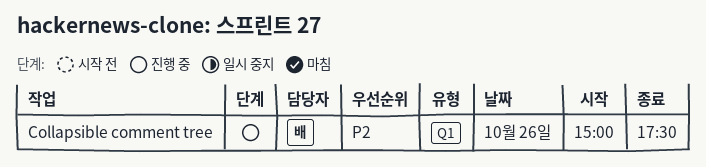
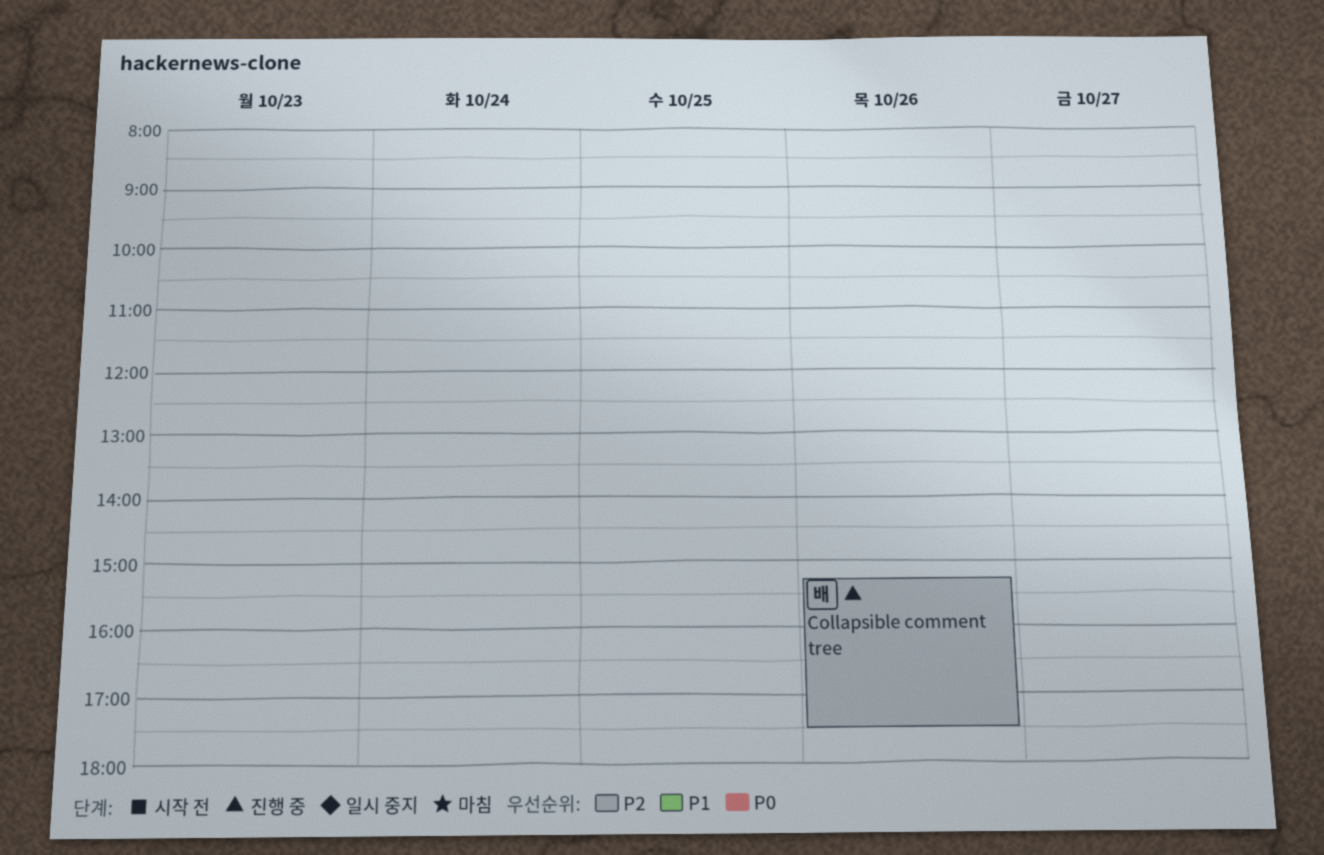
Collapsible comment tree, begins: 15:00 -> 15:15

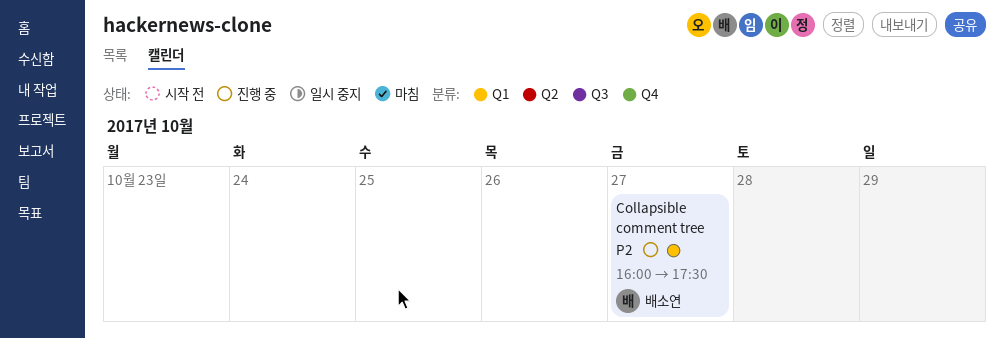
Collapsible comment tree, day: Oct 26 -> Oct 27
Collapsible comment tree, begins: 15:15 -> 16:00

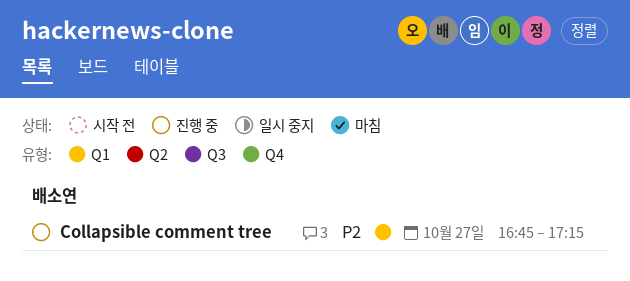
Collapsible comment tree, begins: 16:00 -> 16:45
Collapsible comment tree, ends: 17:30 -> 17:15

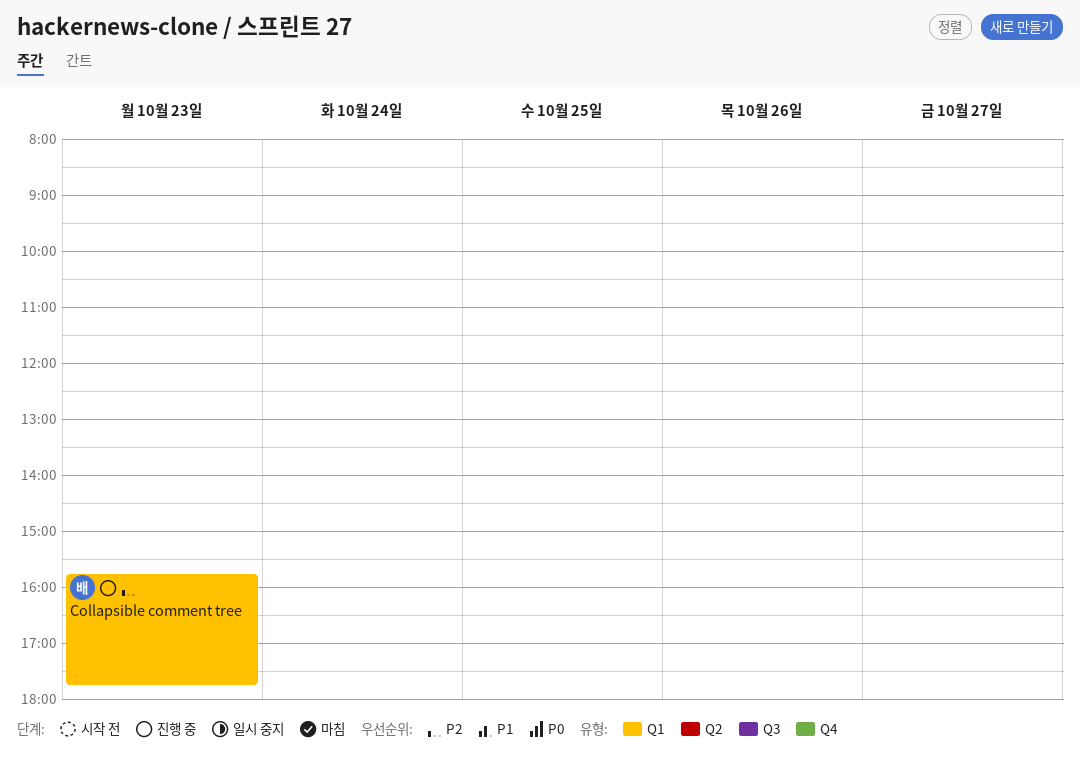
Collapsible comment tree, day: Oct 27 -> Oct 23
Collapsible comment tree, begins: 16:45 -> 15:45
Collapsible comment tree, ends: 17:15 -> 17:45

